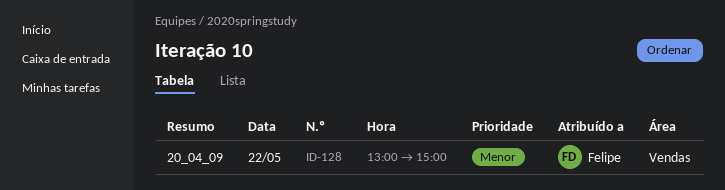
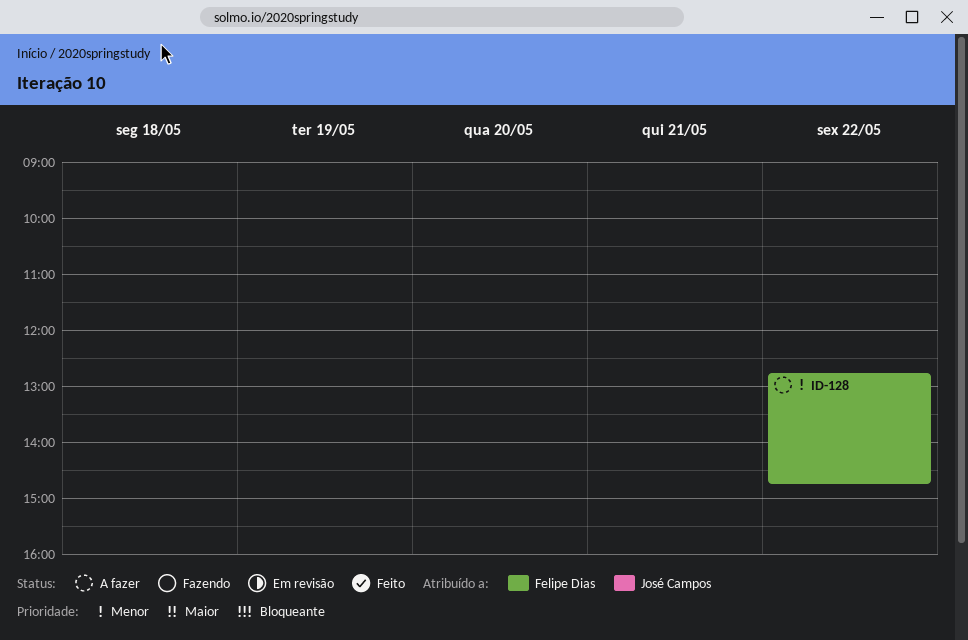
ID-128, begins: 13:00 -> 12:45
ID-128, ends: 15:00 -> 14:45

